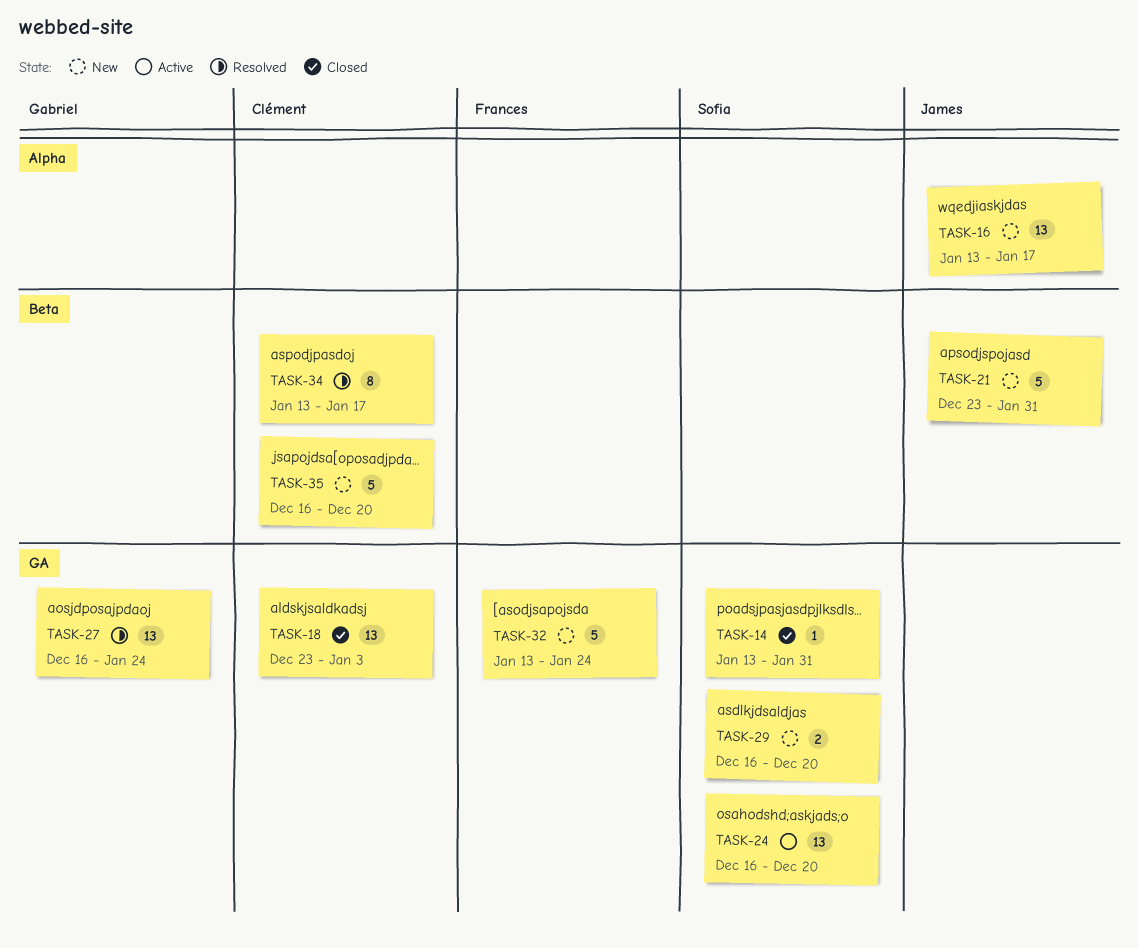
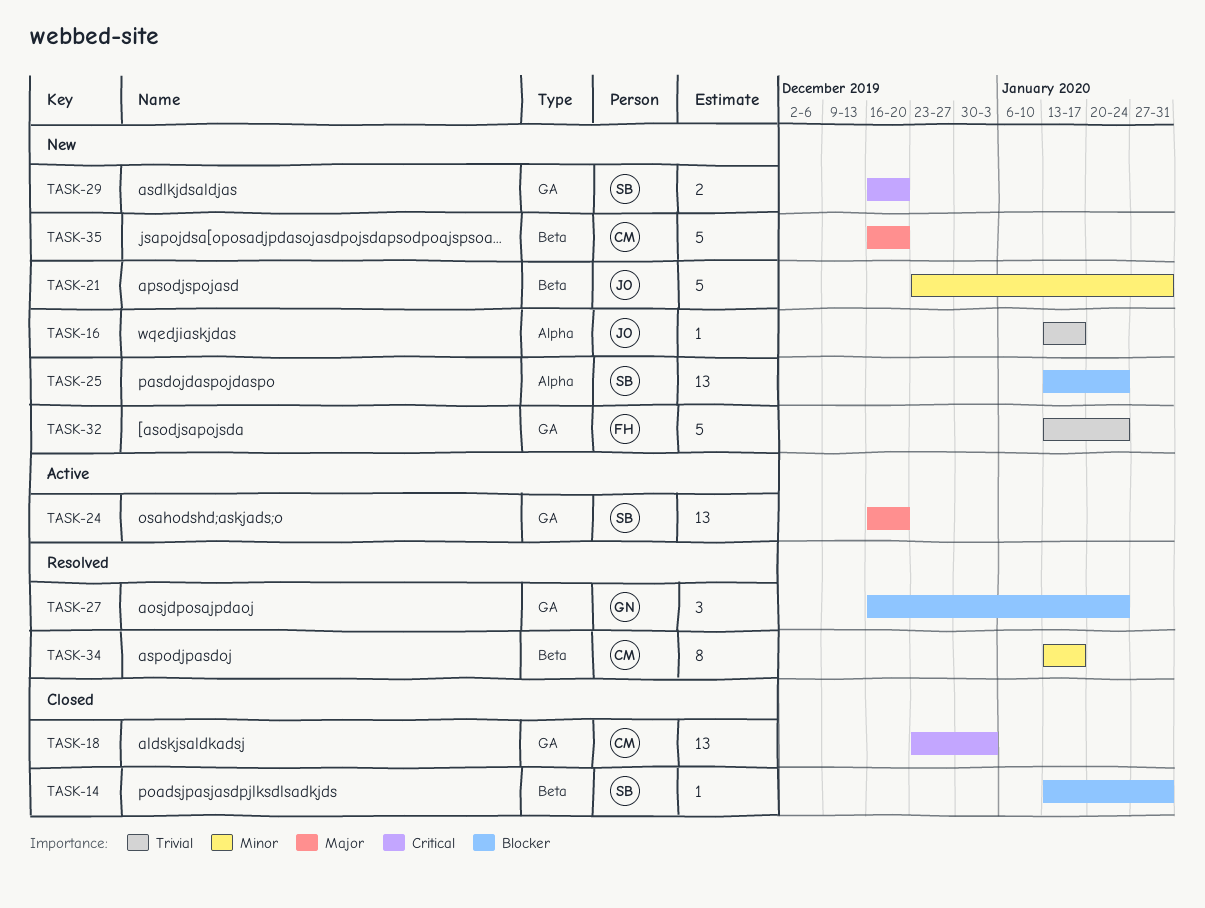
TASK-14, label: GA -> Beta
TASK-16, estimate: 13 -> 1
TASK-25: none -> present
TASK-27, estimate: 13 -> 3

